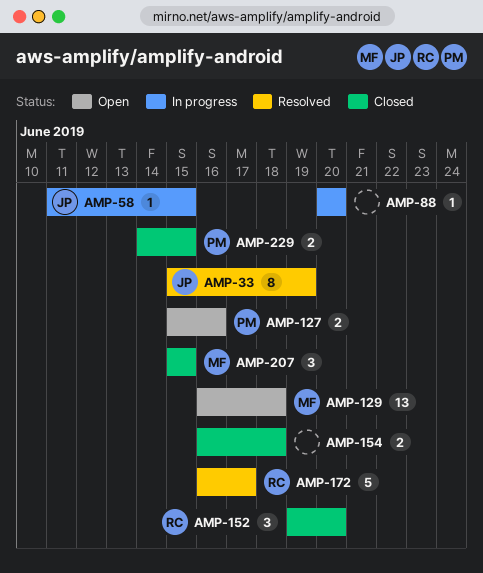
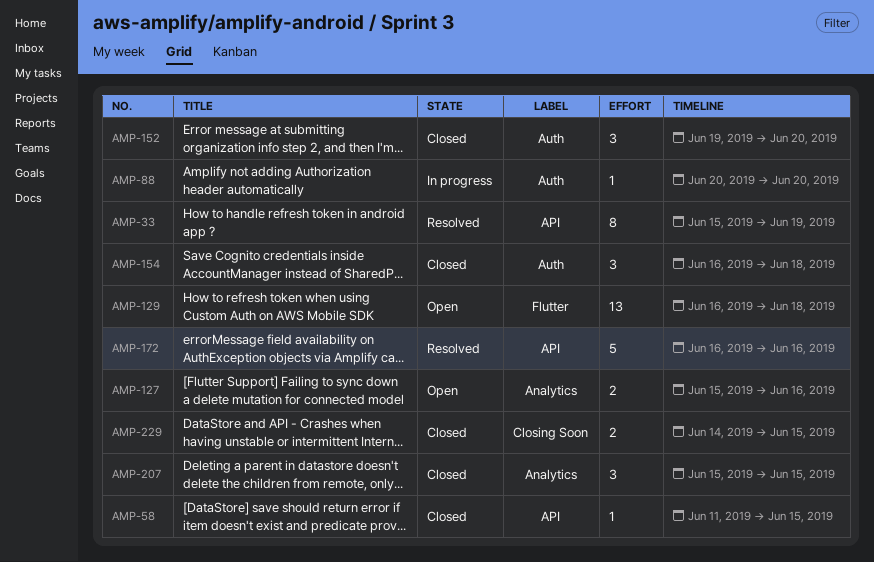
AMP-58, status: In progress -> Closed
AMP-154, estimate: 2 -> 3
AMP-172, due: Jun 17 -> Jun 16

